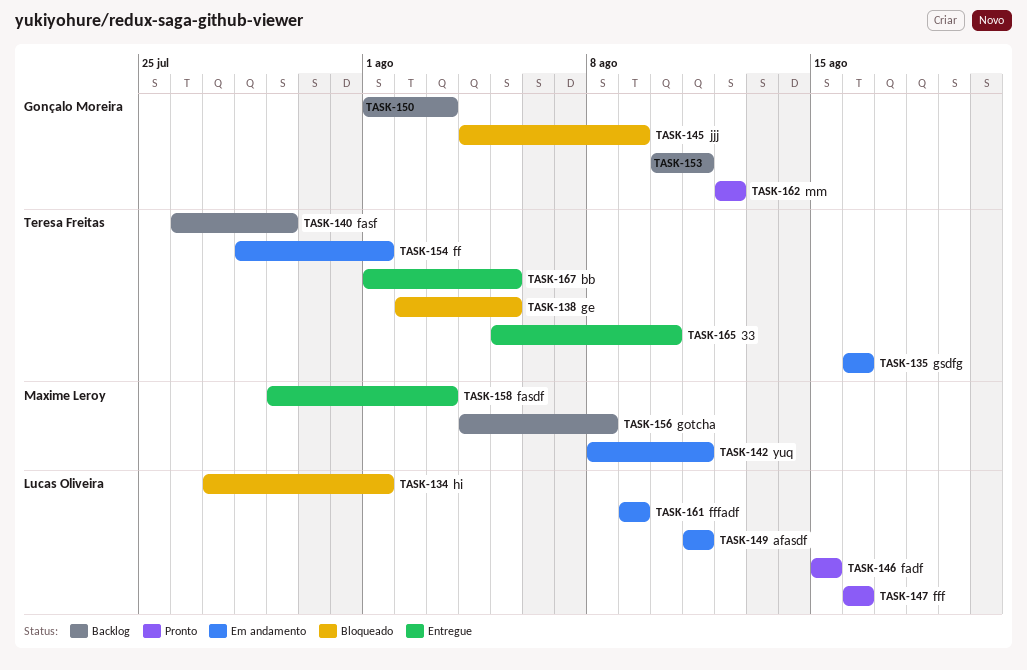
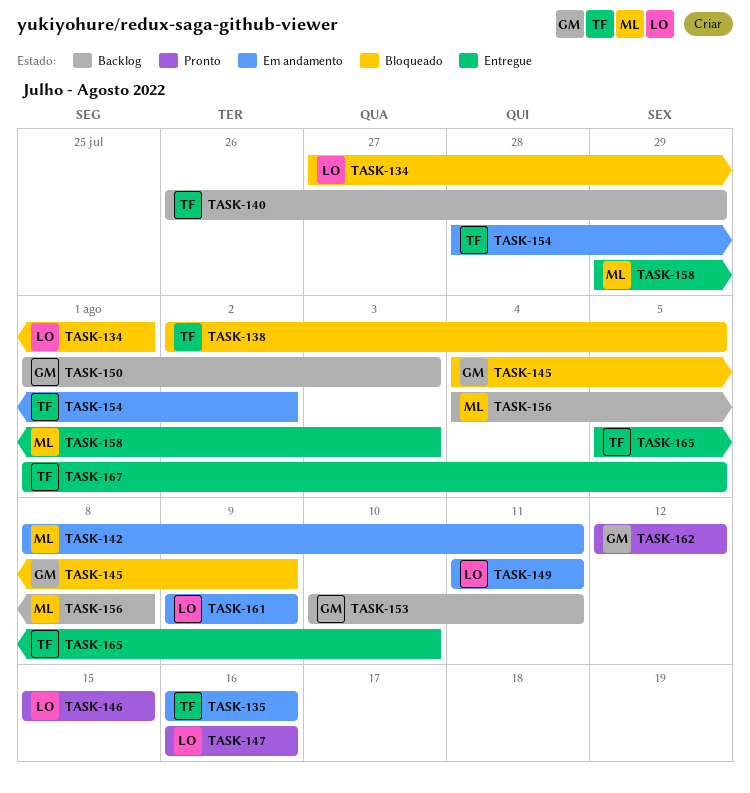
TASK-154, due: Aug 1 -> Aug 2

